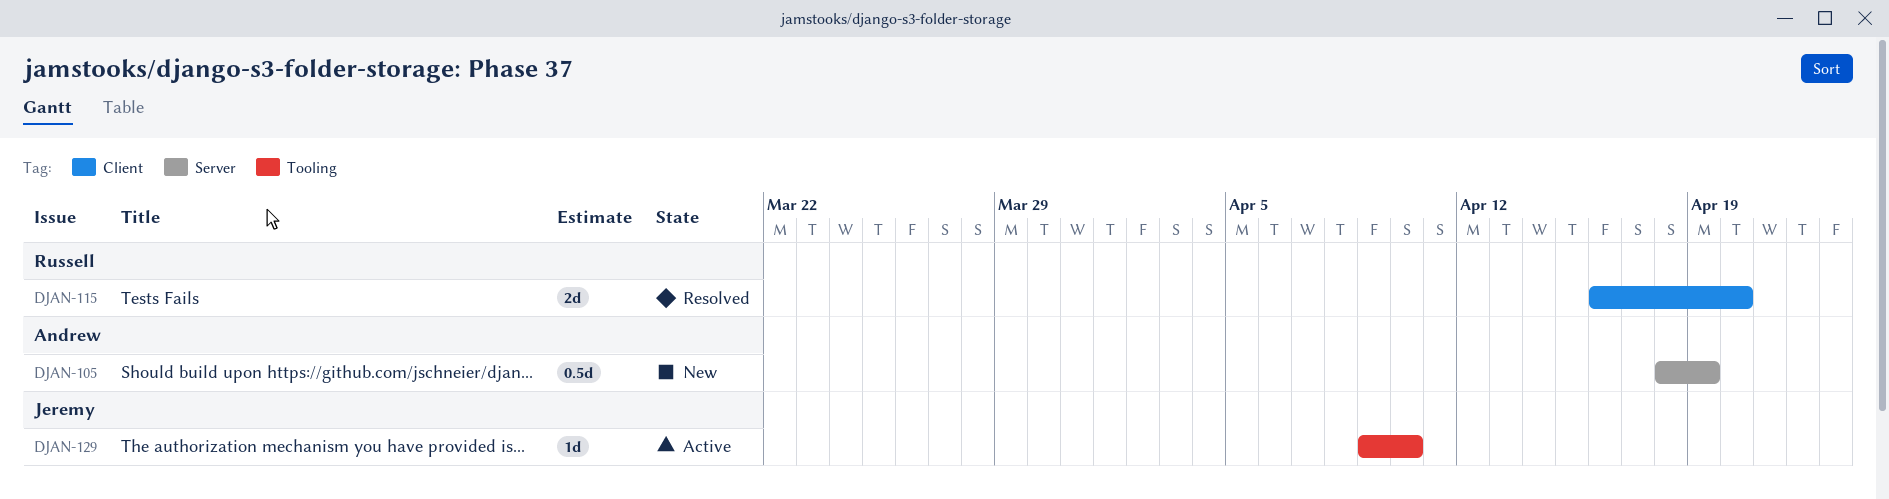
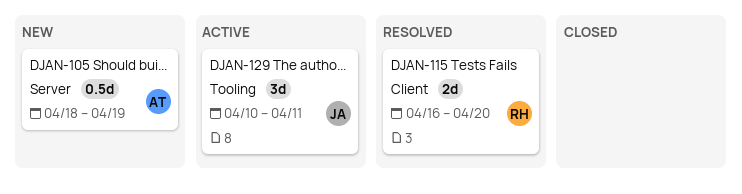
DJAN-129, estimate: 1d -> 3d
DJAN-129, start: Apr 9 -> Apr 10
DJAN-129, due: Apr 10 -> Apr 11

